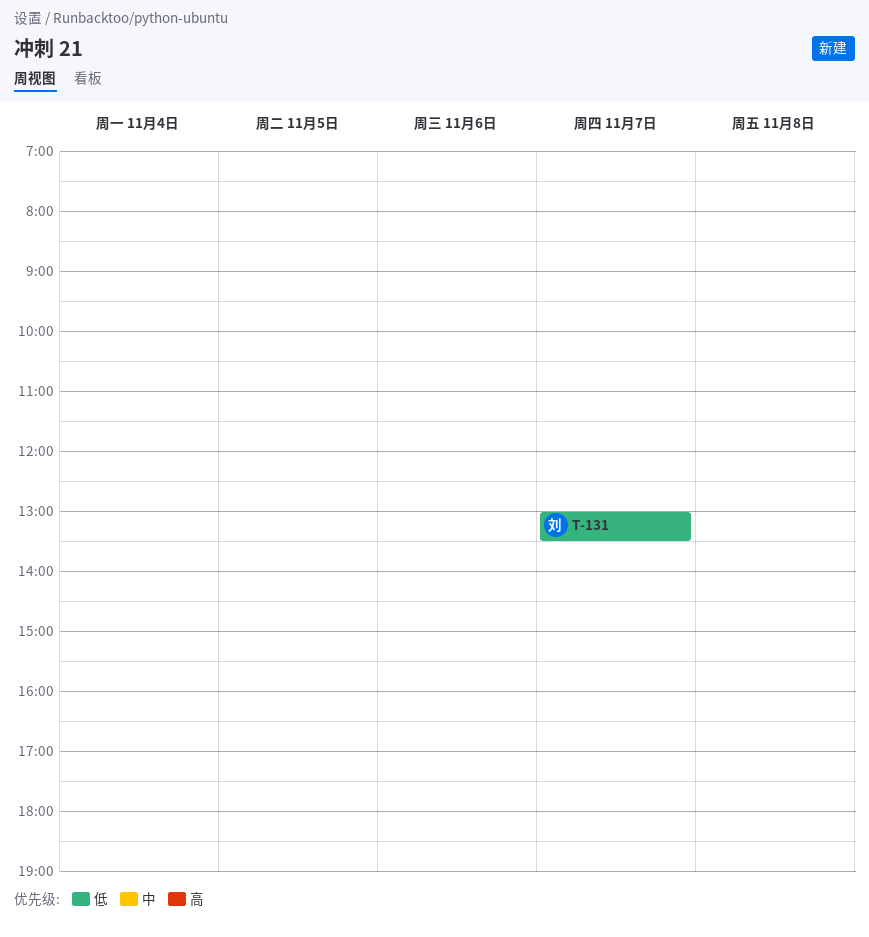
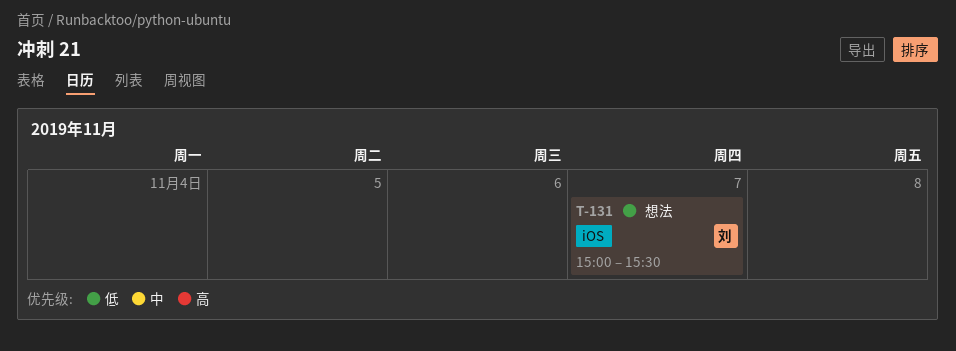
T-131, begins: 13:00 -> 15:00
T-131, ends: 13:30 -> 15:30

